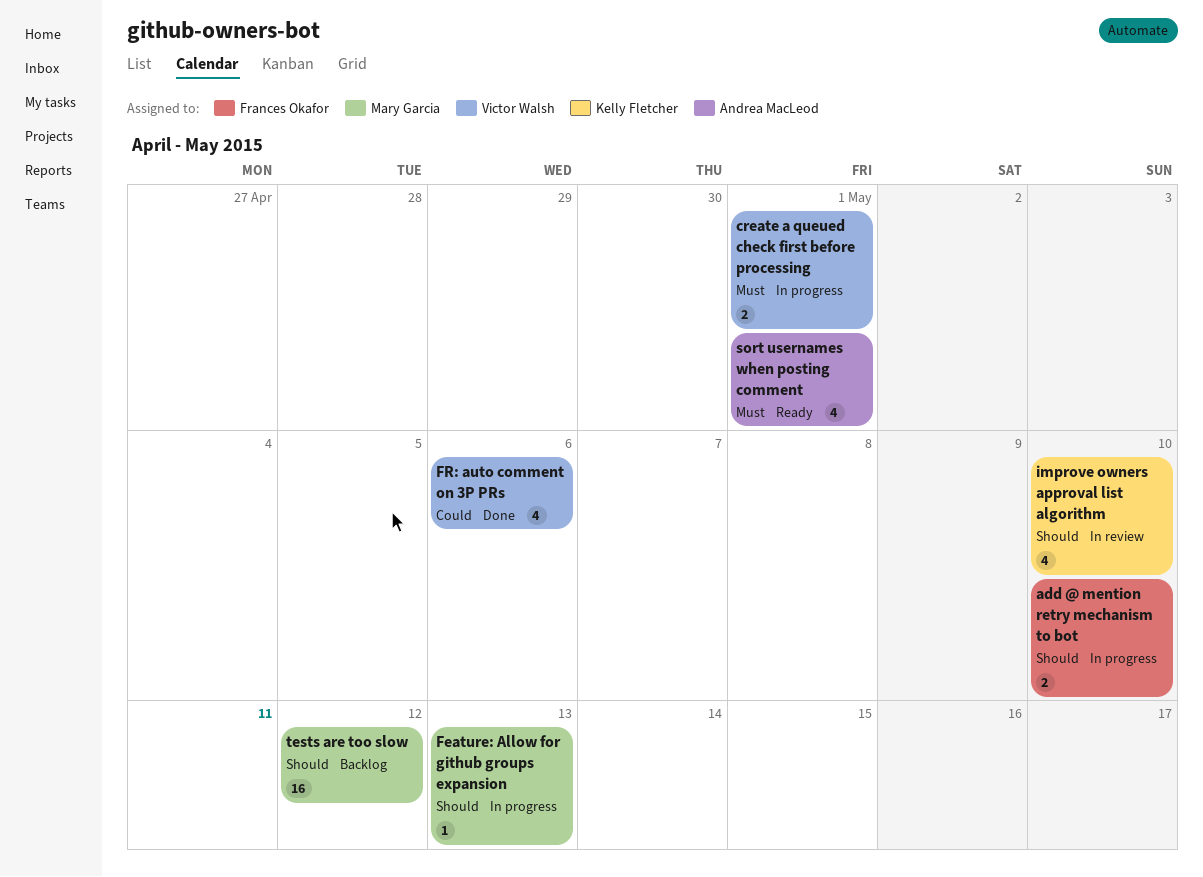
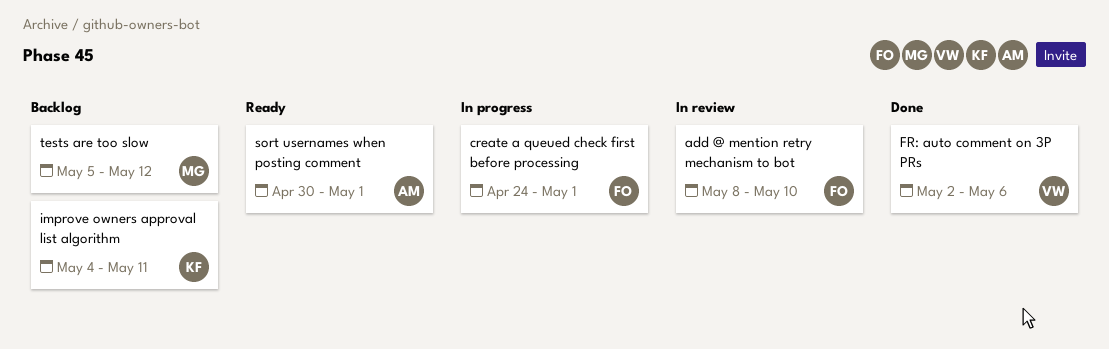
add @ mention retry mechanism to bot, status: In progress -> In review
create a queued check first before processing, owner: Victor Walsh -> Frances Okafor
Feature: Allow for github groups expansion: present -> none
improve owners approval list algorithm, status: In review -> Backlog
improve owners approval list algorithm, due: May 10 -> May 11

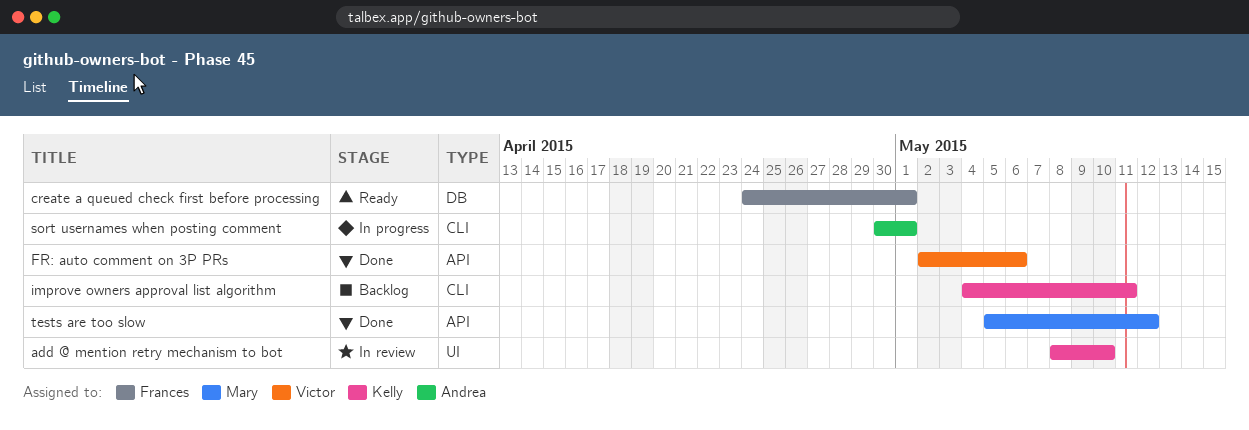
add @ mention retry mechanism to bot, owner: Frances -> Kelly
create a queued check first before processing, status: In progress -> Ready
sort usernames when posting comment, status: Ready -> In progress
tests are too slow, status: Backlog -> Done

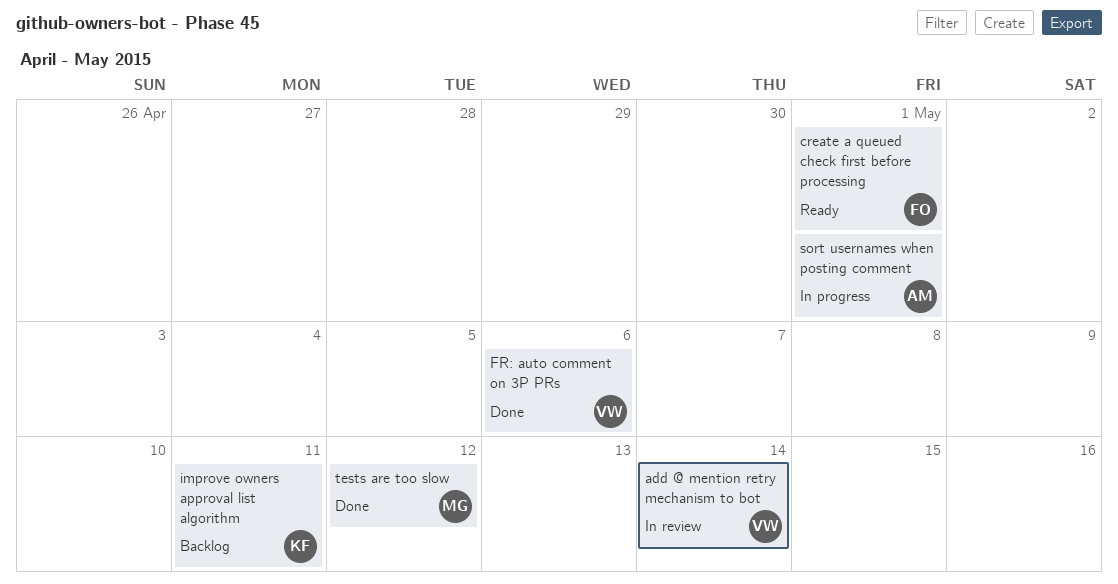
add @ mention retry mechanism to bot, owner: Kelly -> Victor
add @ mention retry mechanism to bot, due: May 10 -> May 14

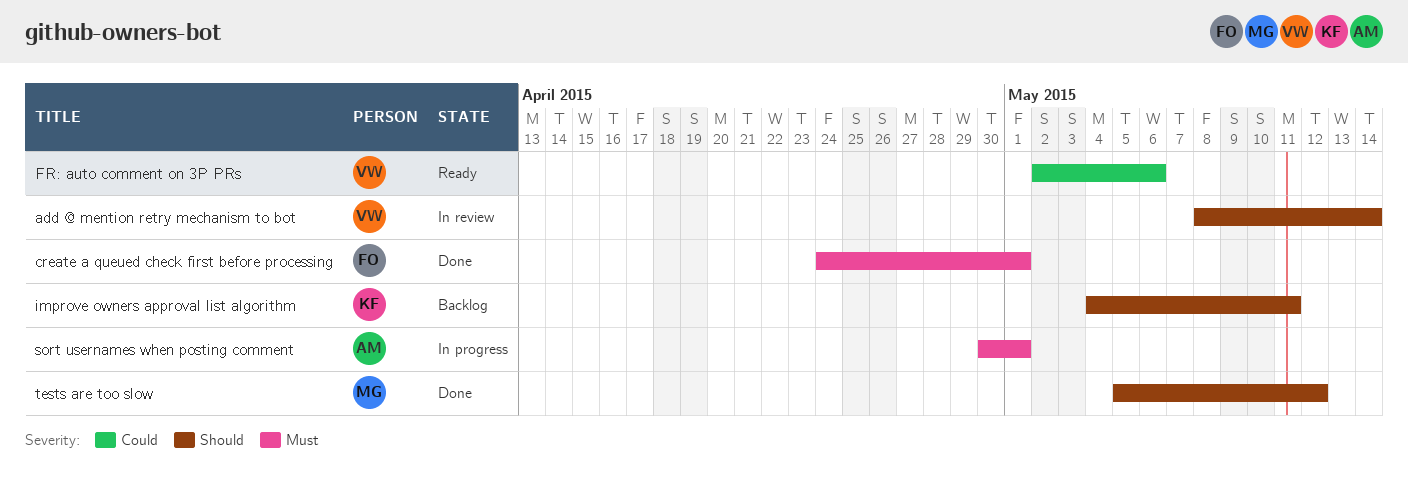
create a queued check first before processing, status: Ready -> Done
FR: auto comment on 3P PRs, status: Done -> Ready

